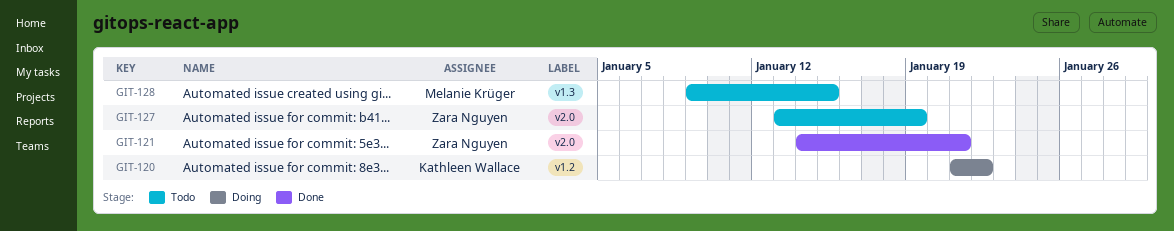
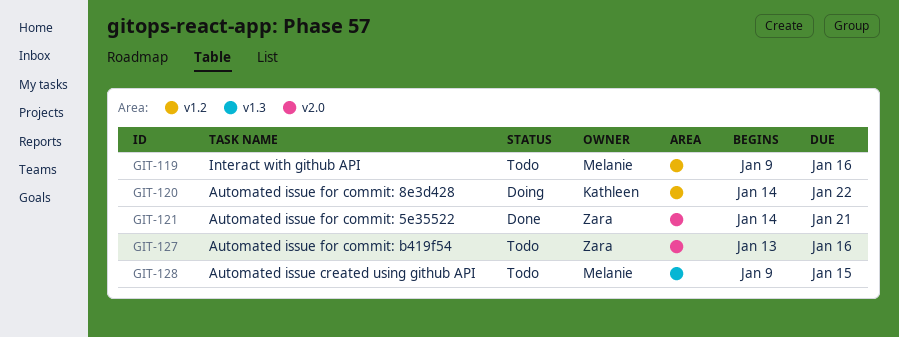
GIT-119: none -> present
GIT-120, start: Jan 21 -> Jan 14
GIT-127, due: Jan 19 -> Jan 16

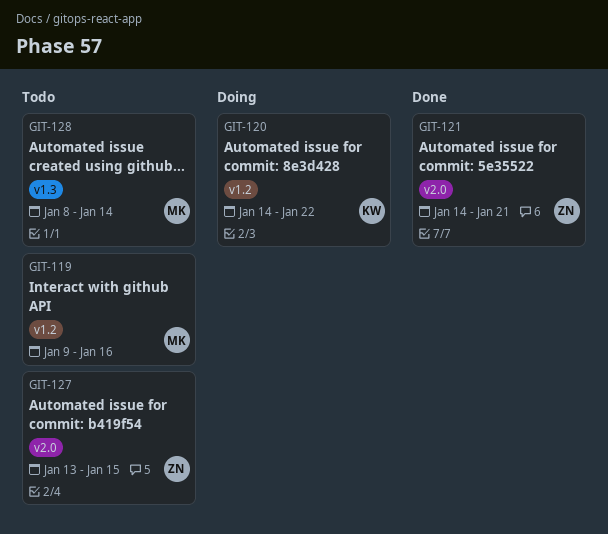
GIT-127, due: Jan 16 -> Jan 15
GIT-128, start: Jan 9 -> Jan 8
GIT-128, due: Jan 15 -> Jan 14

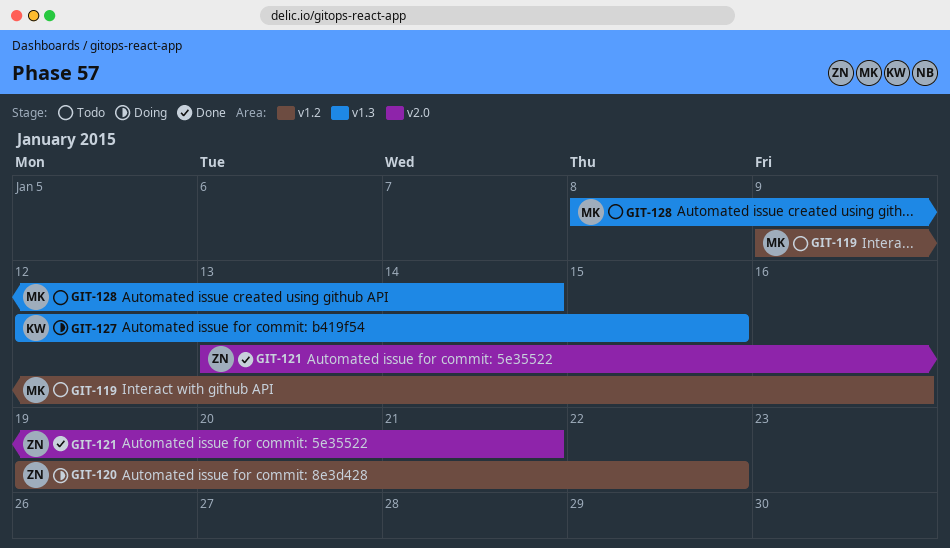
GIT-120, owner: KW -> ZN
GIT-120, start: Jan 14 -> Jan 19
GIT-121, start: Jan 14 -> Jan 13
GIT-127, status: Todo -> Doing
GIT-127, owner: ZN -> KW
GIT-127, label: v2.0 -> v1.3
GIT-127, start: Jan 13 -> Jan 12

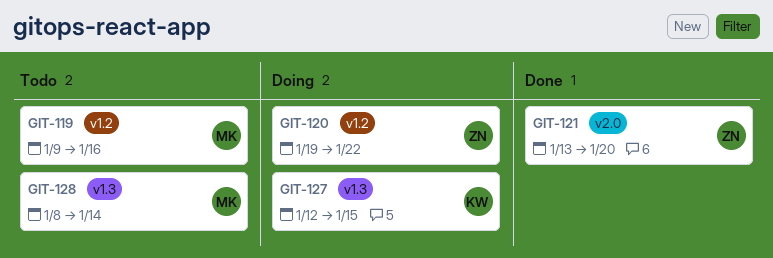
GIT-121, due: Jan 21 -> Jan 20

